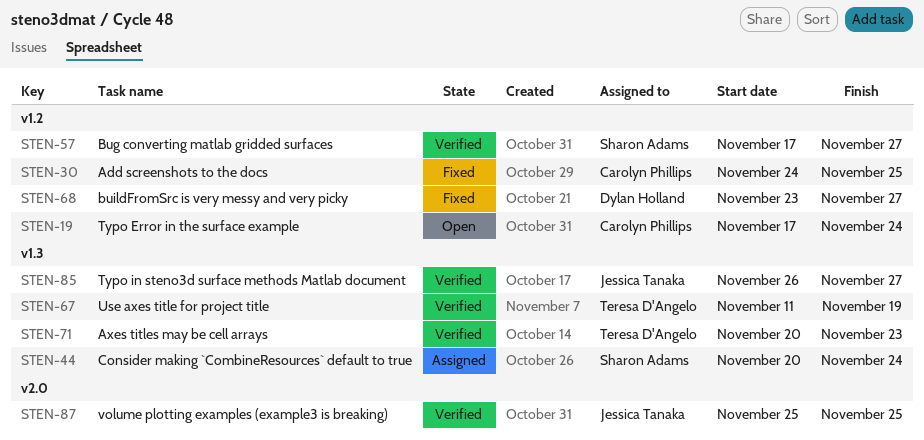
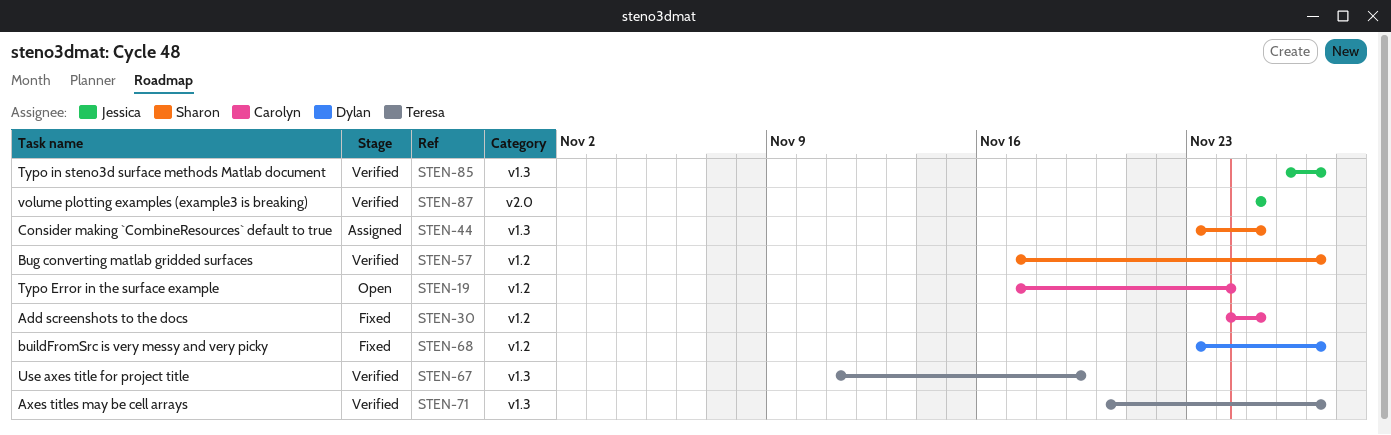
STEN-44, start: Nov 20 -> Nov 23
STEN-44, due: Nov 24 -> Nov 25
STEN-71, due: Nov 23 -> Nov 27

